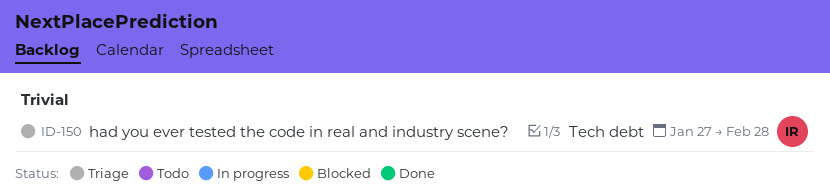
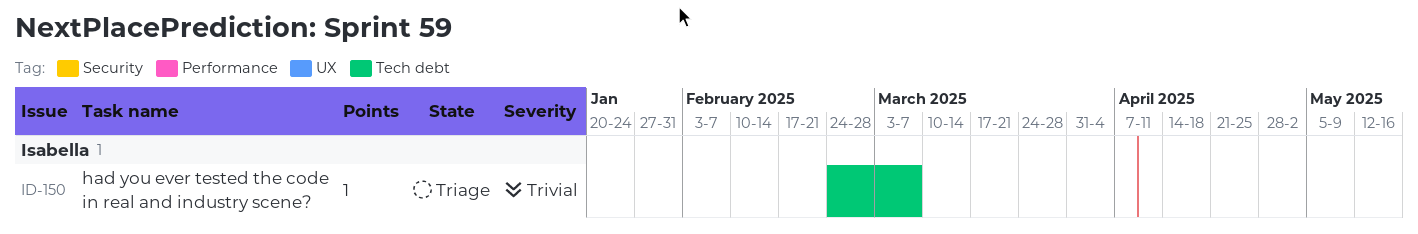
ID-150, start: Jan 27 -> Feb 24
ID-150, due: Feb 28 -> Mar 7

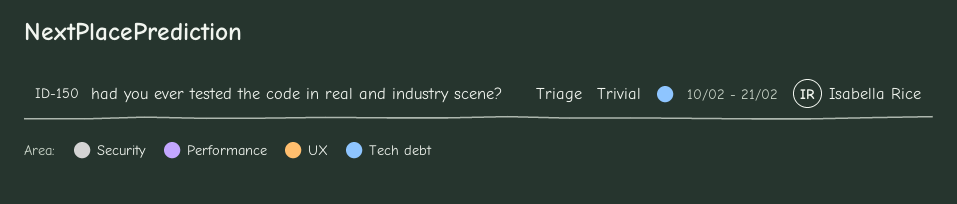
ID-150, start: Feb 24 -> Feb 10
ID-150, due: Mar 7 -> Feb 21

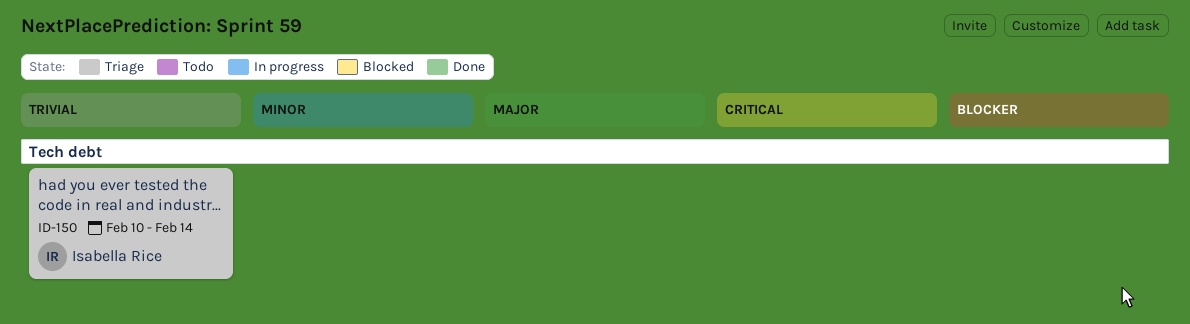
ID-150, due: Feb 21 -> Feb 14

